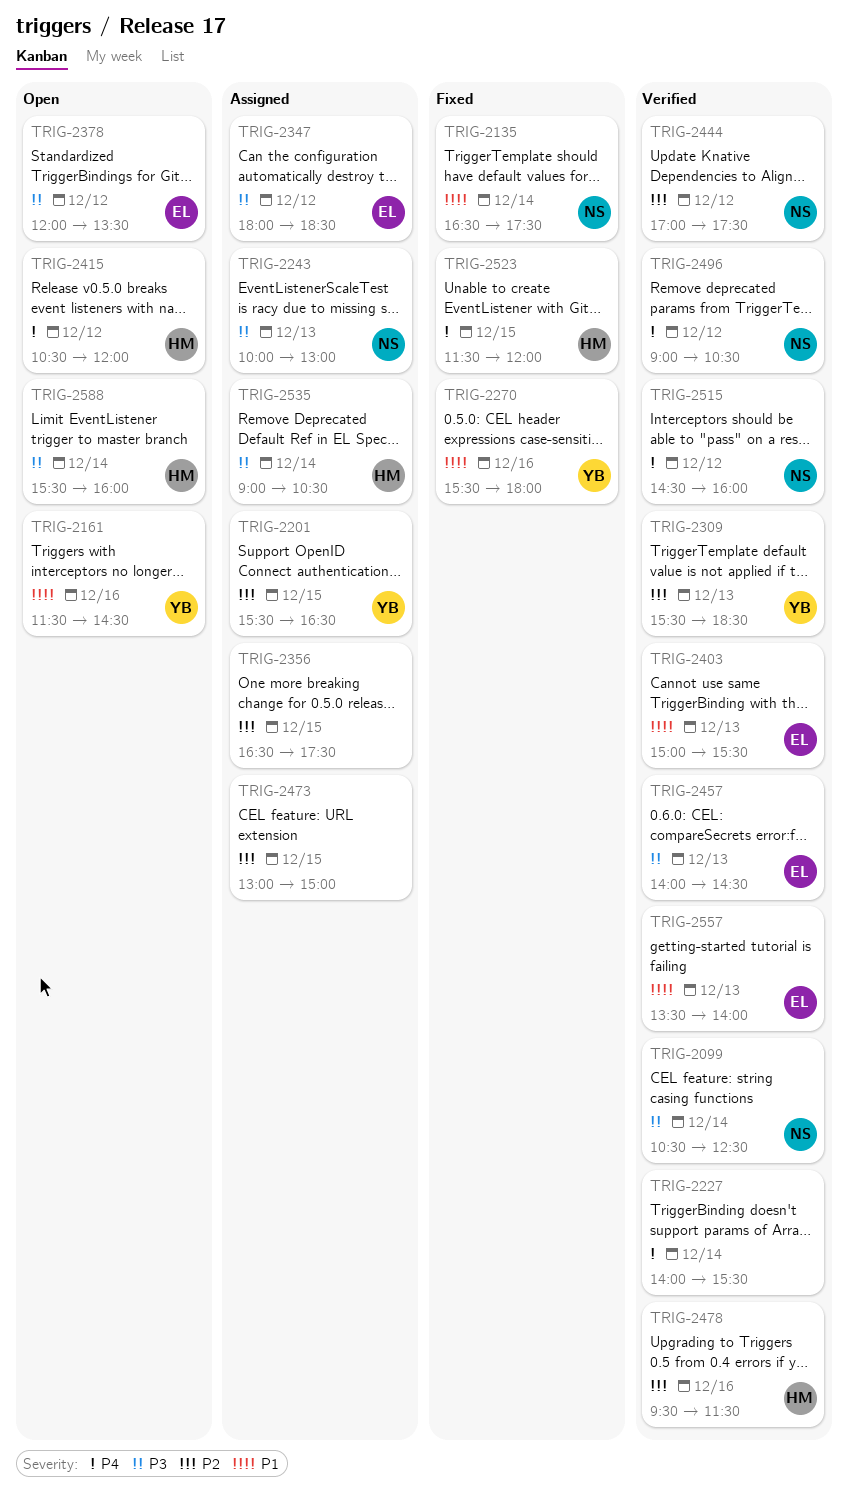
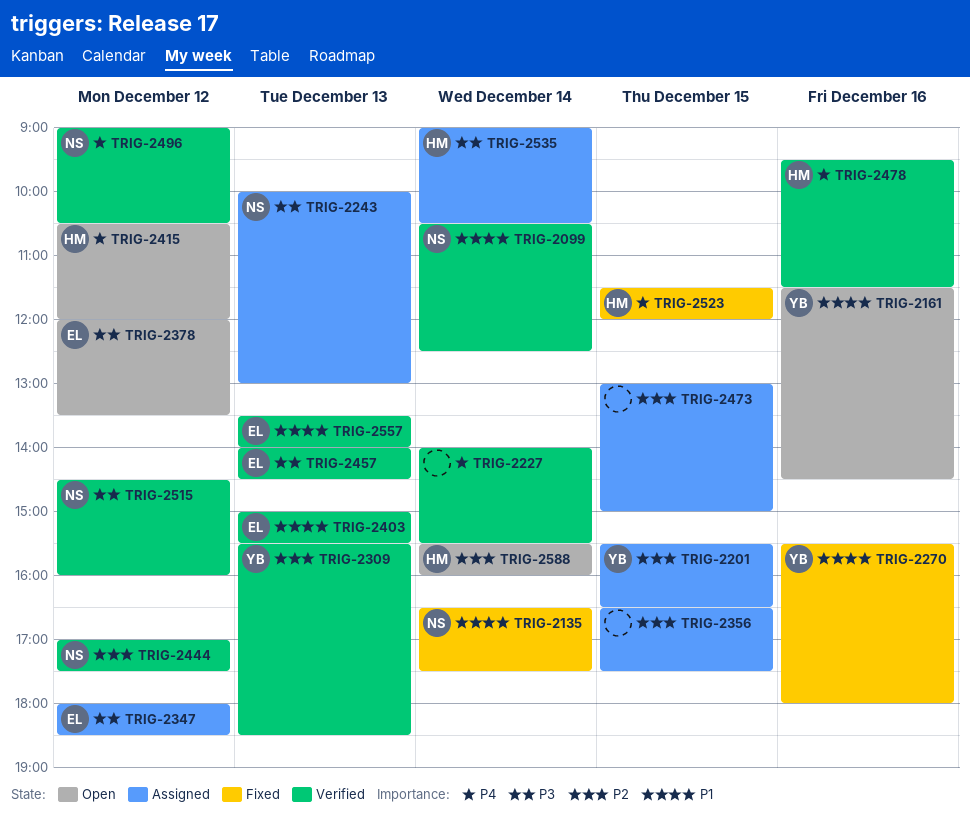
TRIG-2099, priority: P3 -> P1
TRIG-2478, priority: P2 -> P4
TRIG-2515, priority: P4 -> P3
TRIG-2588, priority: P3 -> P2

